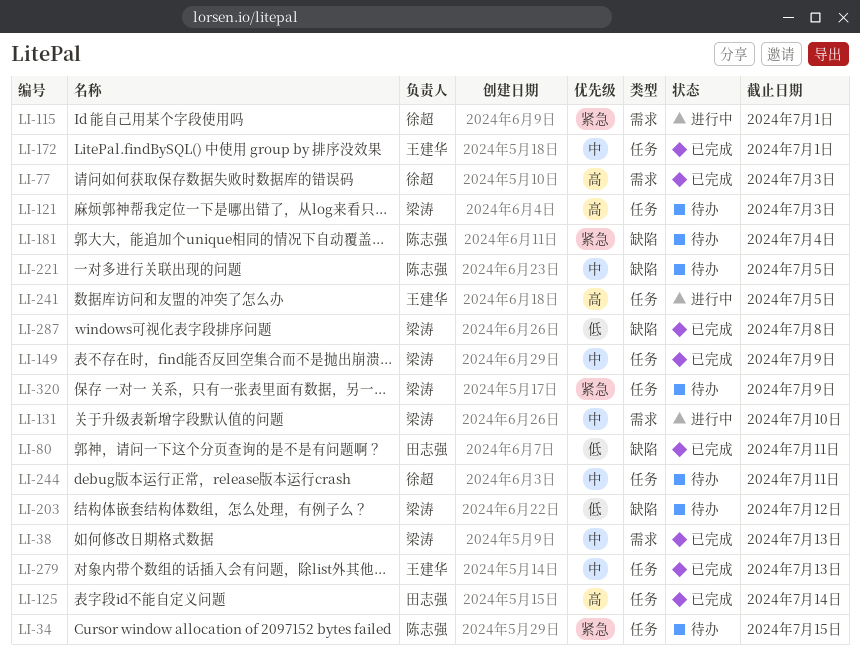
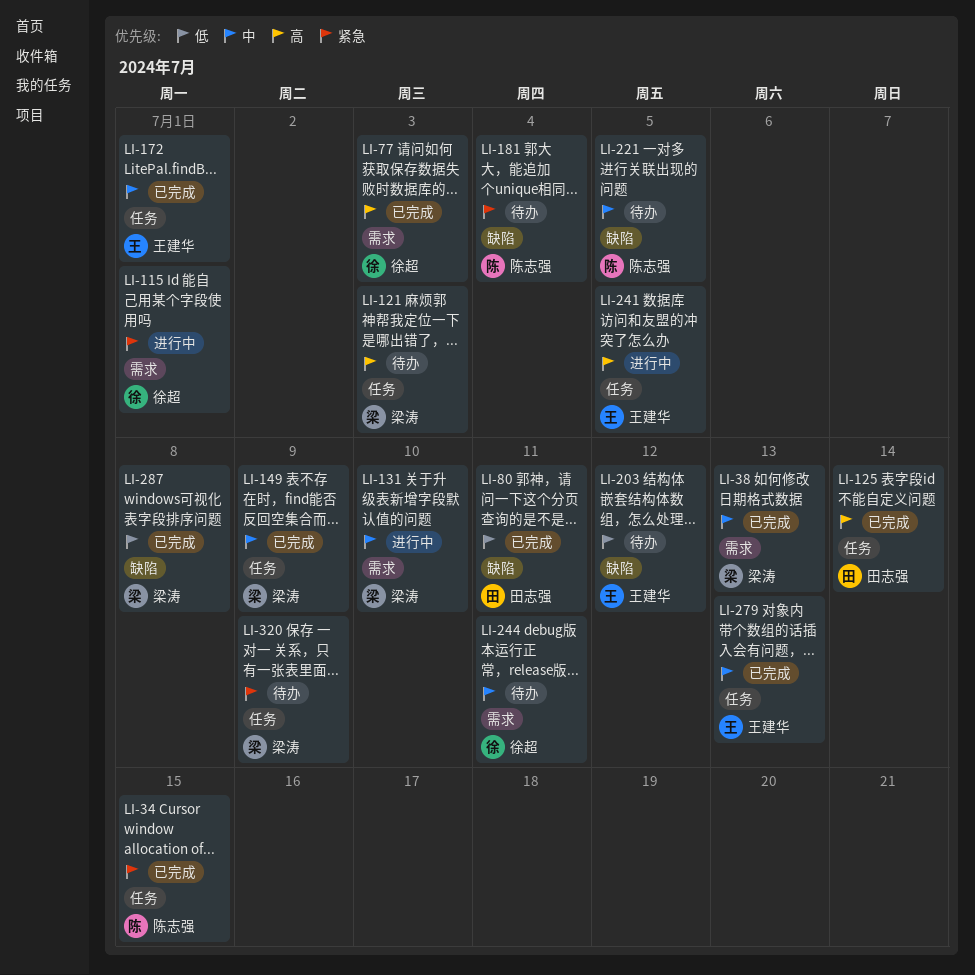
LI-34, status: 待办 -> 已完成
LI-203, owner: 梁涛 -> 王建华
LI-244, label: 任务 -> 需求

